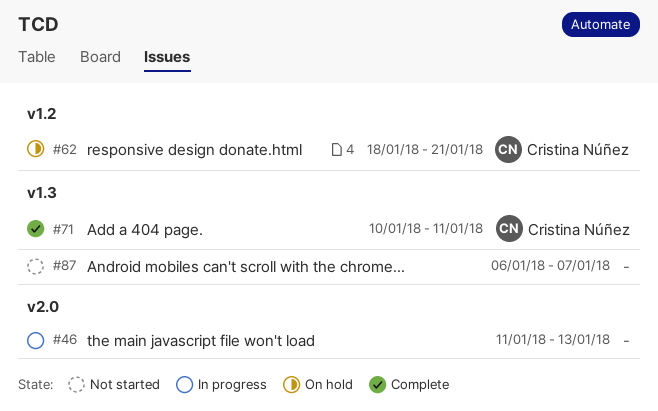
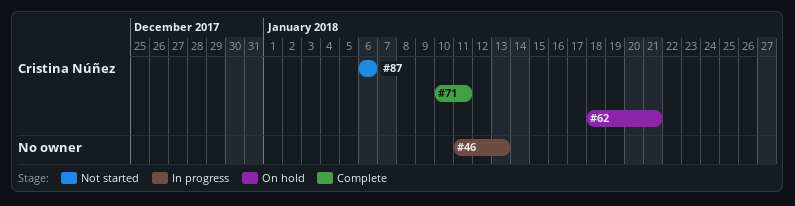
#87, owner: none -> Cristina Núñez
#87, due: Jan 7 -> Jan 6

